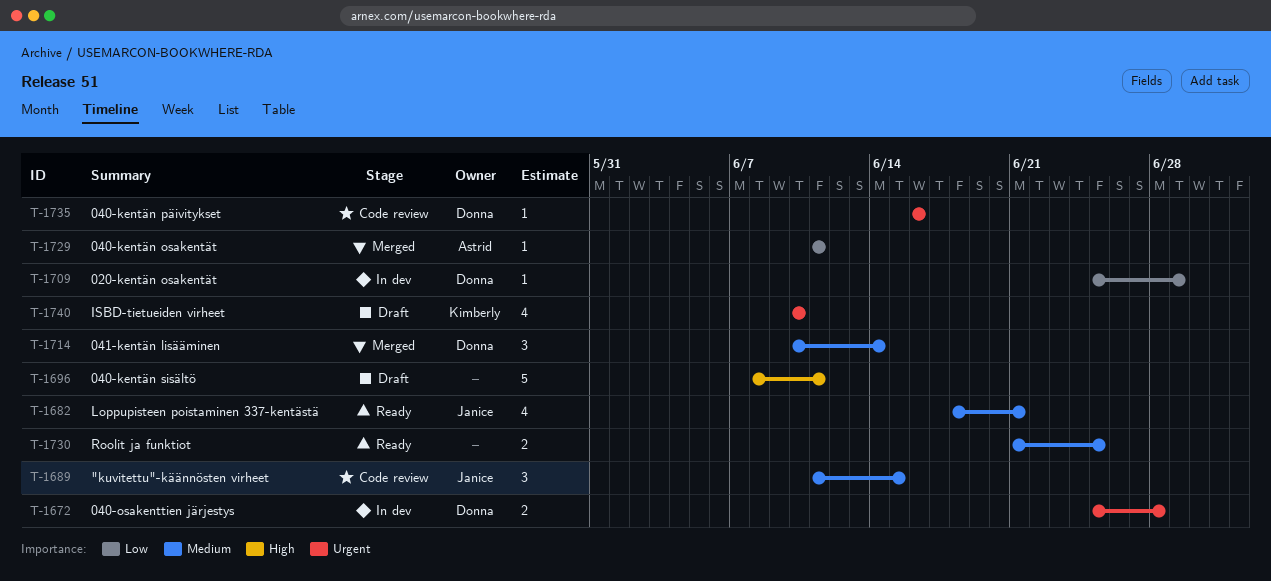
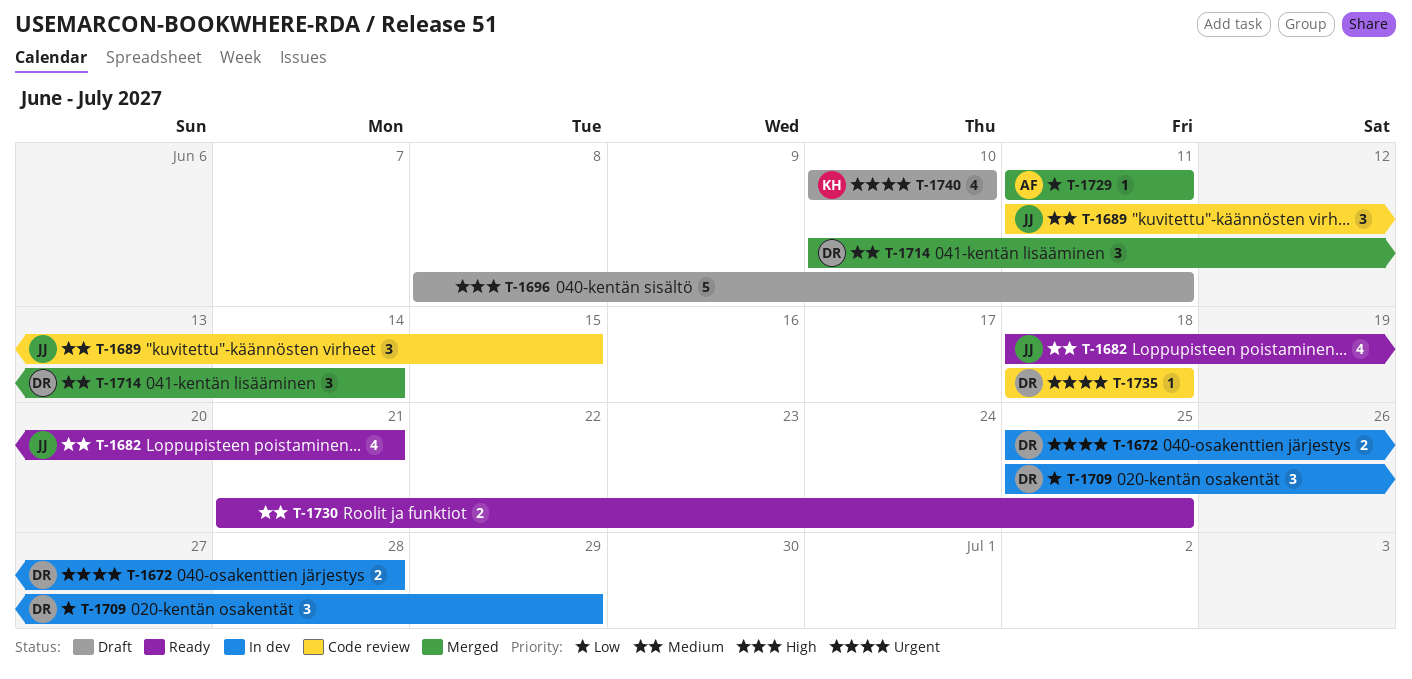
T-1709, estimate: 1 -> 3
T-1735, start: Jun 16 -> Jun 18
T-1735, due: Jun 16 -> Jun 18

